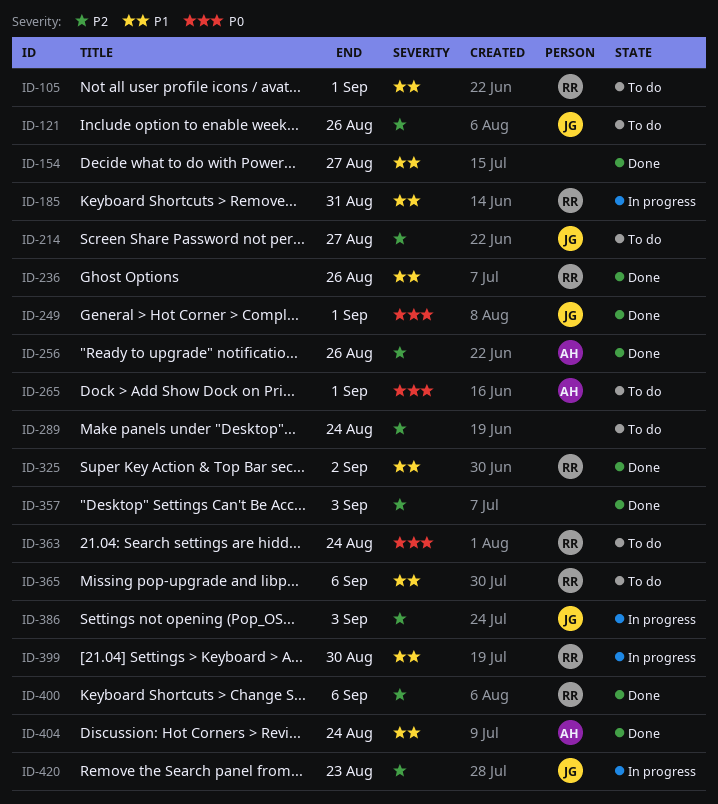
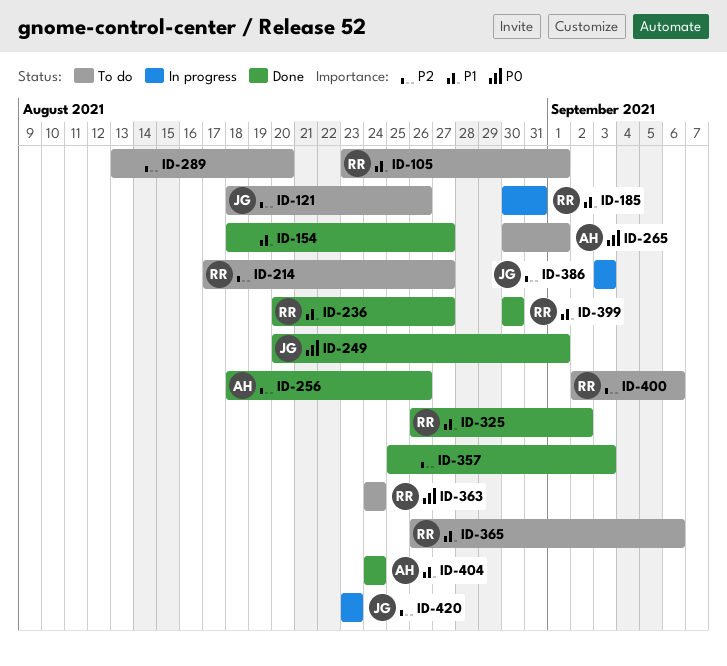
ID-214, owner: JG -> RR
ID-236, due: Aug 26 -> Aug 27
ID-289, due: Aug 24 -> Aug 20
ID-399, status: In progress -> Done
ID-400, status: Done -> To do

